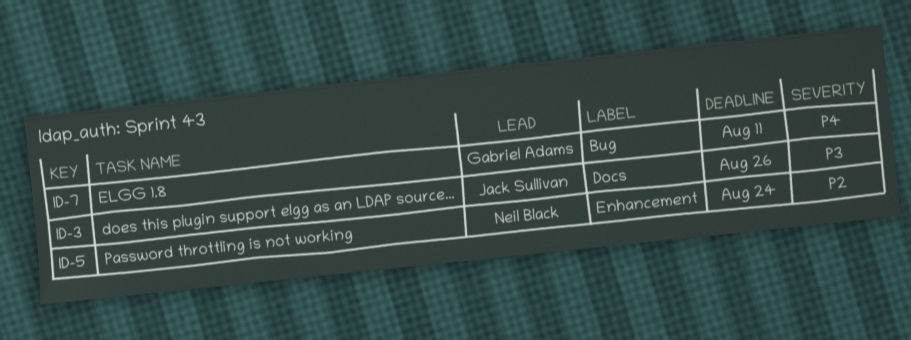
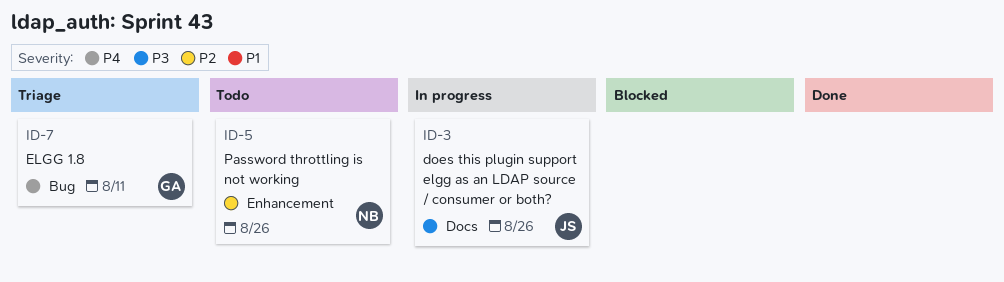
ID-5, due: Aug 24 -> Aug 26

